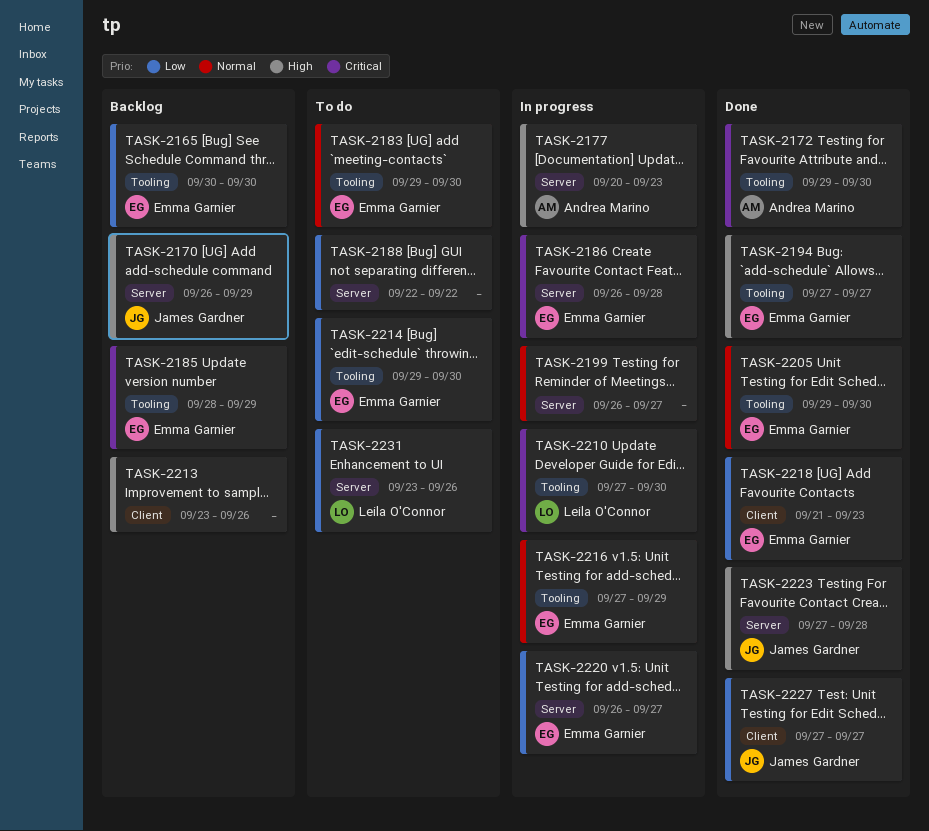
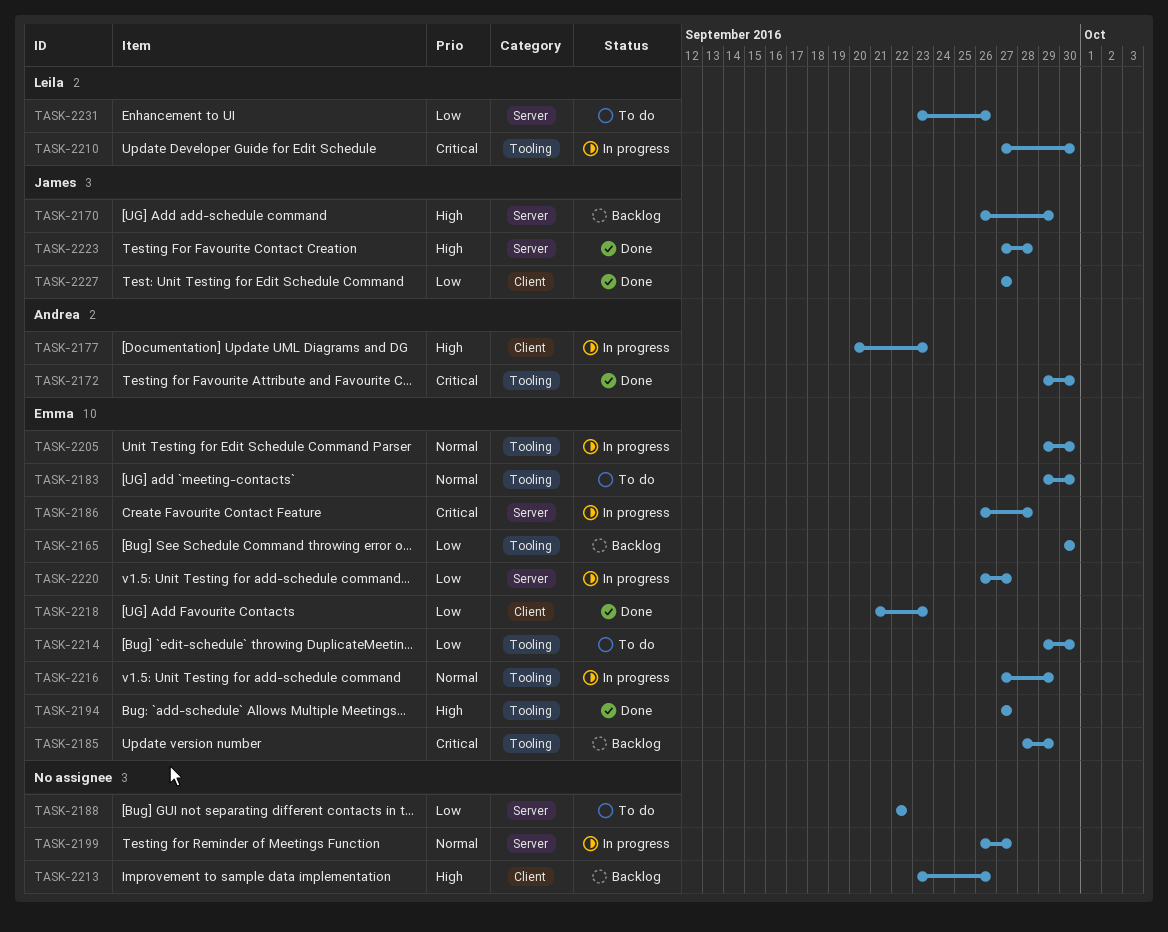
TASK-2177, label: Server -> Client
TASK-2205, status: Done -> In progress

